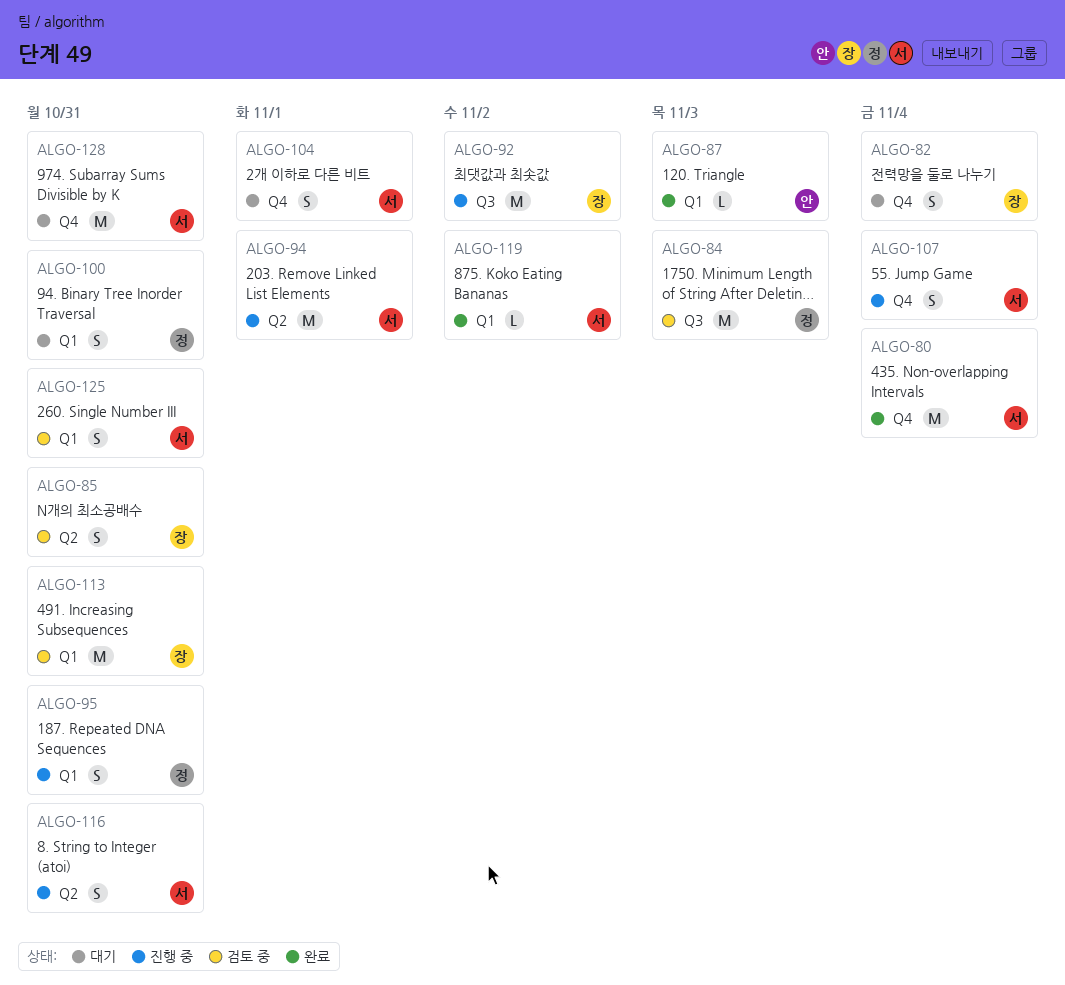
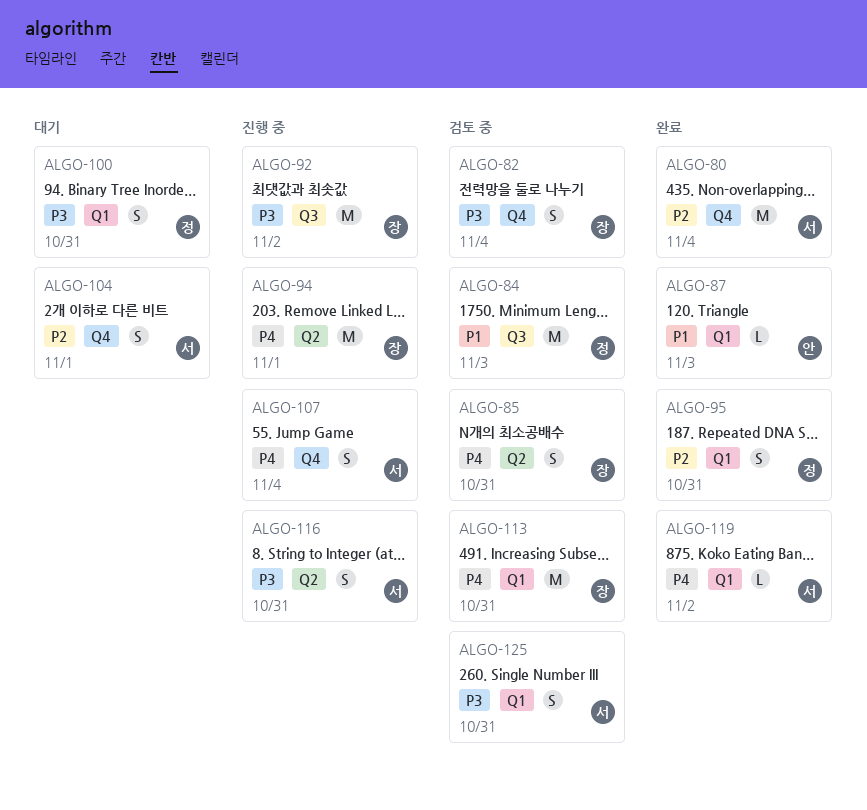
ALGO-82, status: 대기 -> 검토 중
ALGO-94, owner: 서 -> 장
ALGO-95, status: 진행 중 -> 완료
ALGO-128: present -> none

